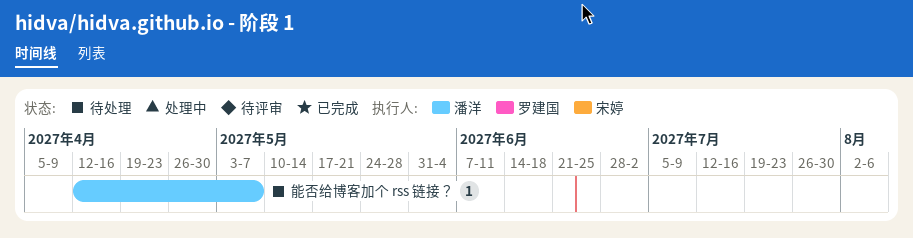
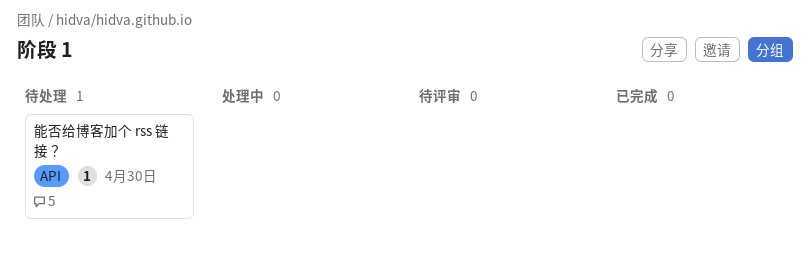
能否给博客加个 rss 链接？, due: May 7 -> Apr 30

